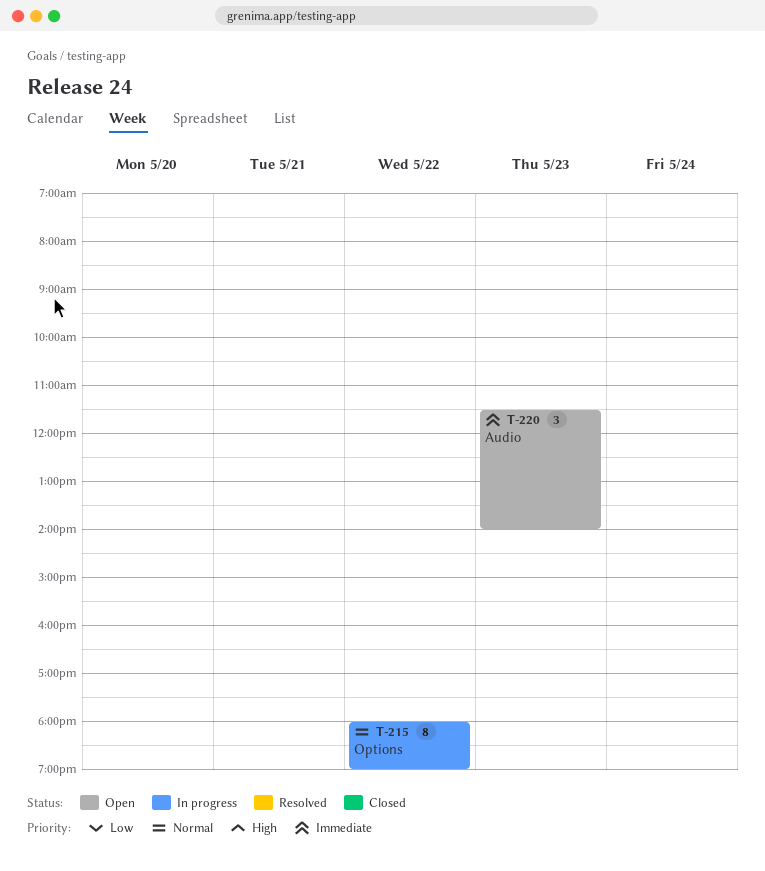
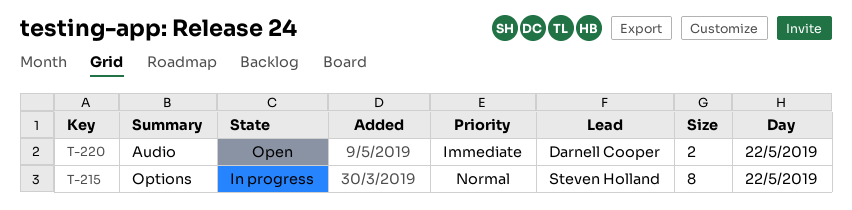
T-220, estimate: 3 -> 2
T-220, day: May 23 -> May 22

